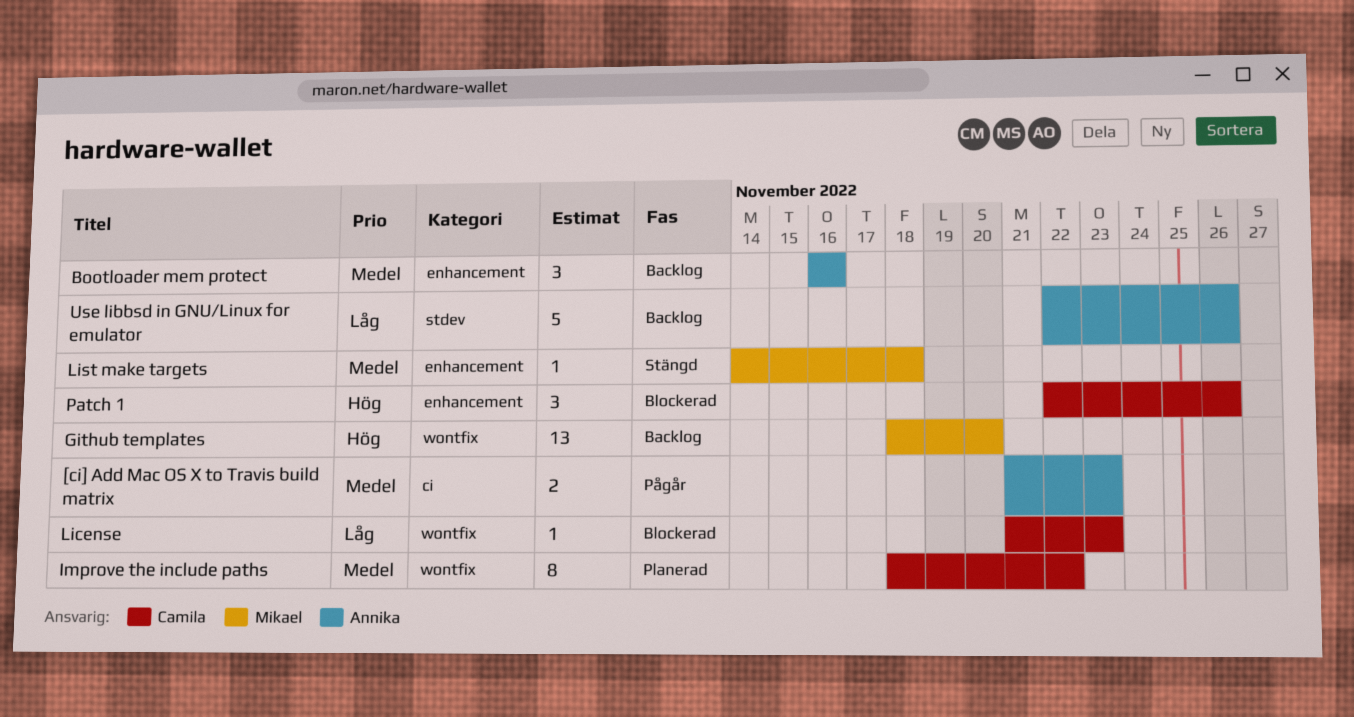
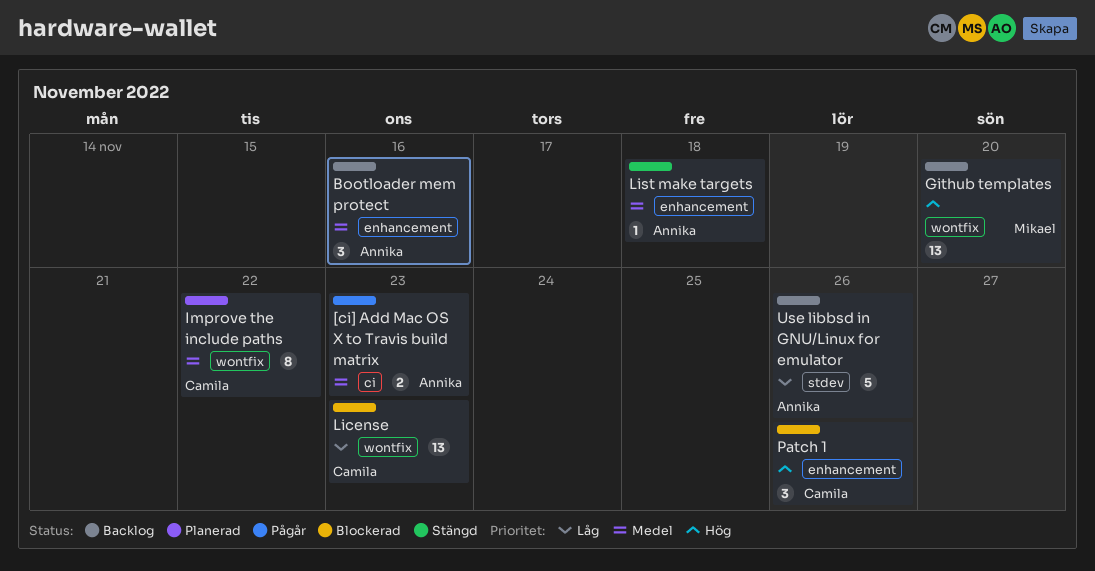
License, estimate: 1 -> 13
List make targets, owner: Mikael -> Annika

